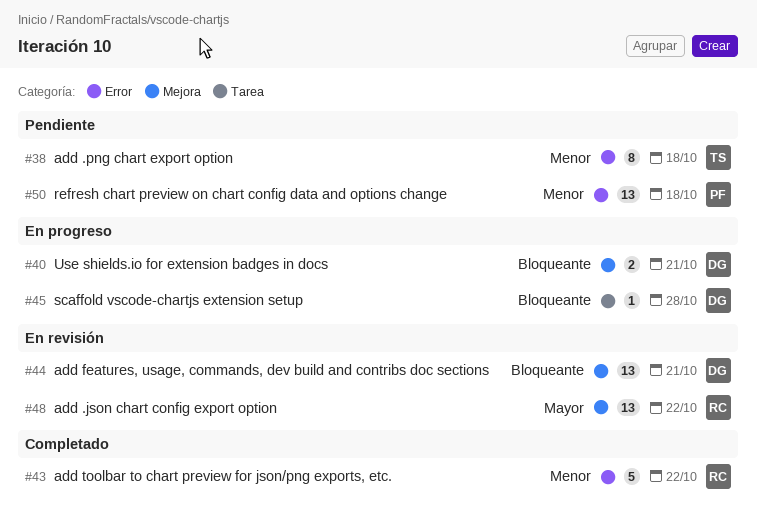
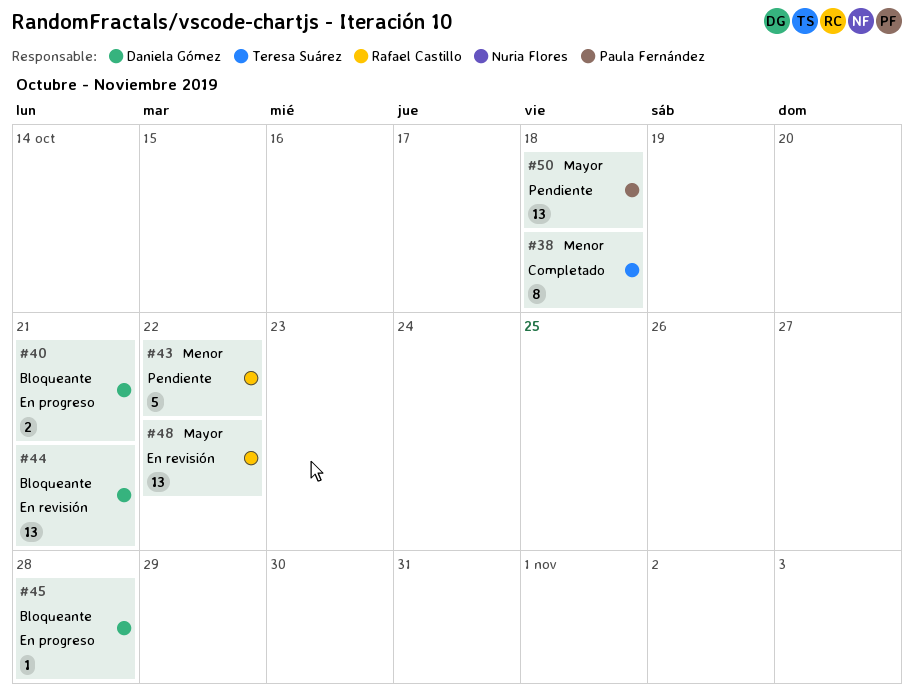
#38, status: Pendiente -> Completado
#43, status: Completado -> Pendiente
#50, priority: Menor -> Mayor

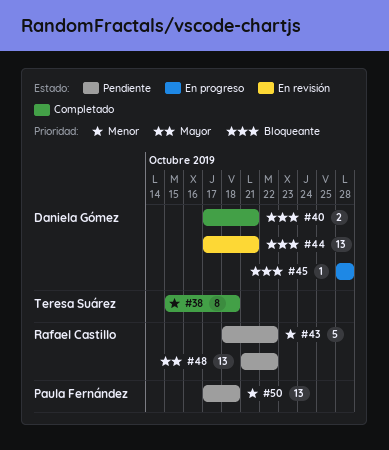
#40, status: En progreso -> Completado
#48, status: En revisión -> Pendiente
#50, priority: Mayor -> Menor

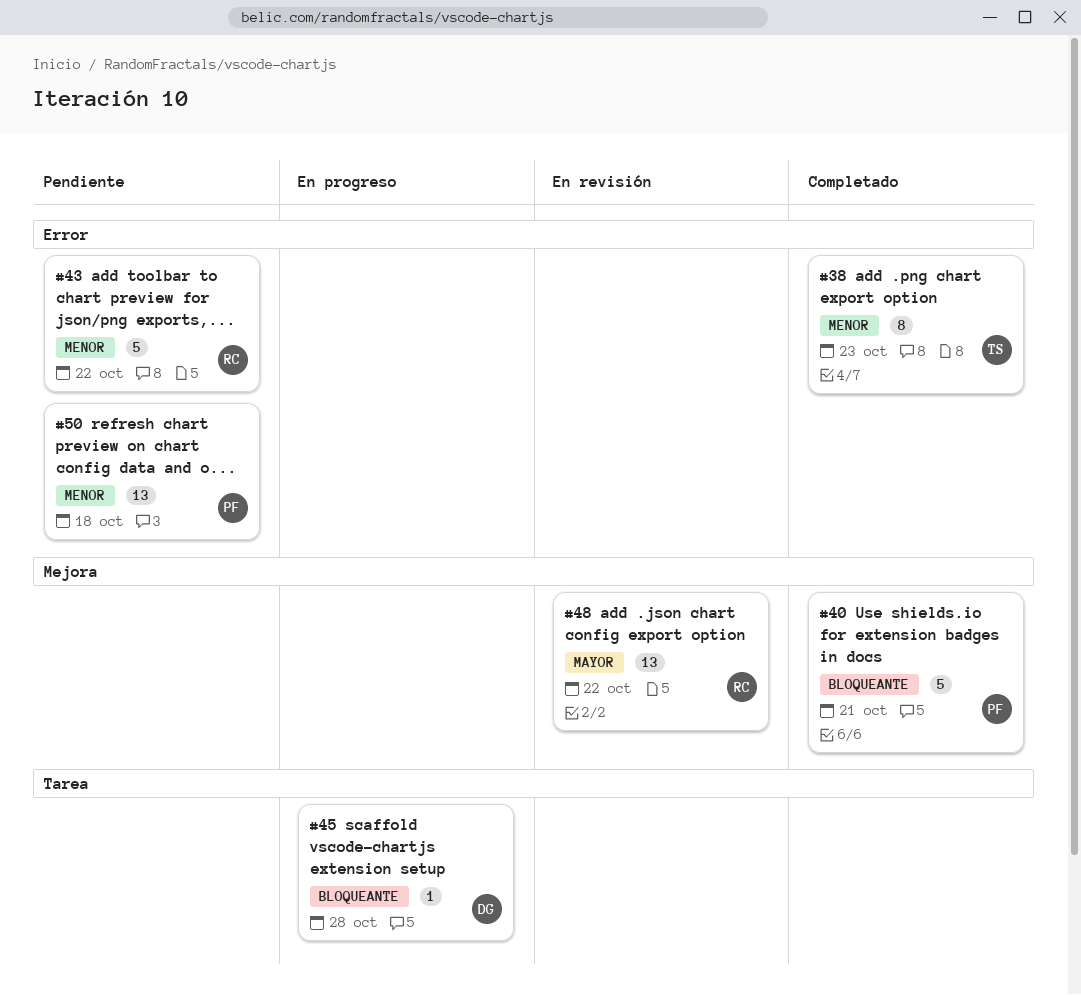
#38, due: Oct 18 -> Oct 23
#40, owner: Daniela Gómez -> Paula Fernández
#40, estimate: 2 -> 5
#44: present -> none
#48, status: Pendiente -> En revisión

